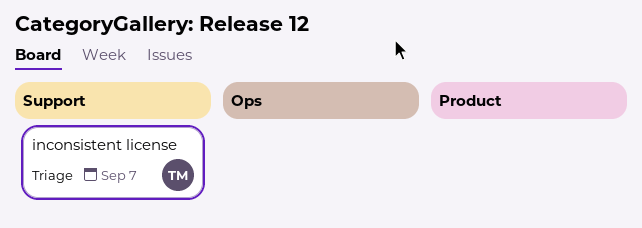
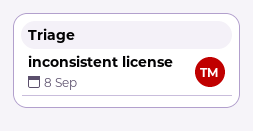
inconsistent license, due: Sep 7 -> Sep 8

